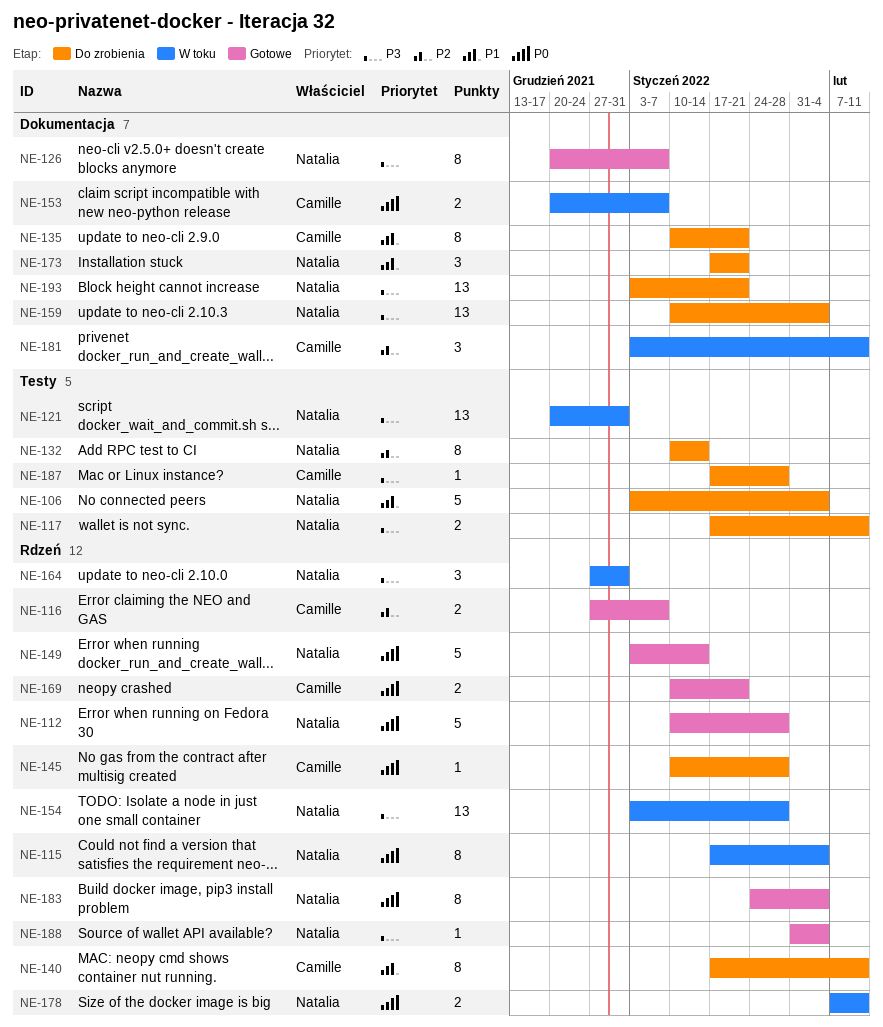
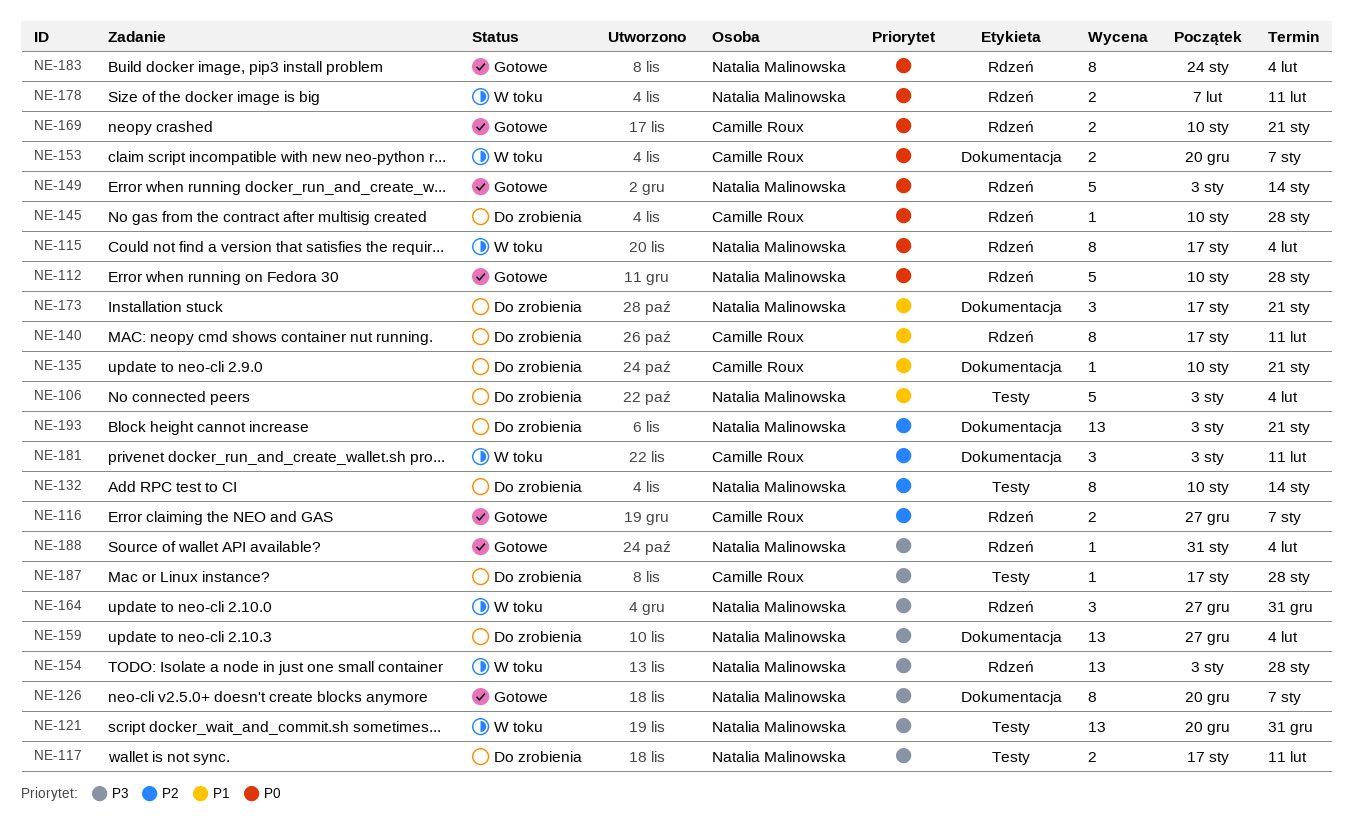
NE-135, estimate: 8 -> 1
NE-159, start: Jan 10 -> Dec 27
NE-193, priority: P3 -> P2

